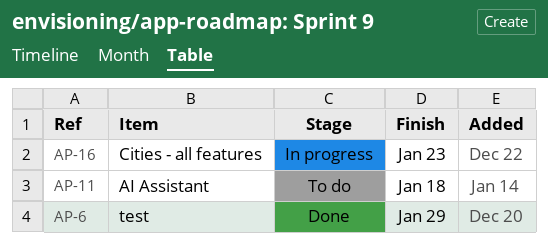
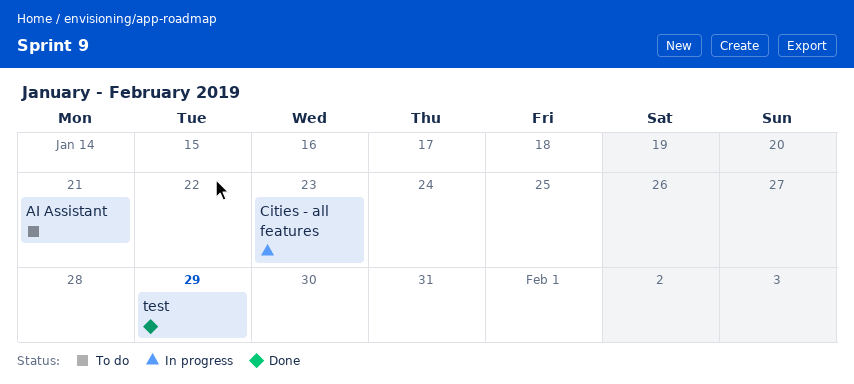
AI Assistant, due: Jan 18 -> Jan 21

